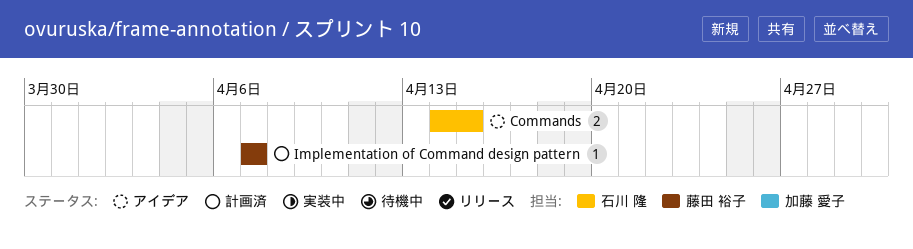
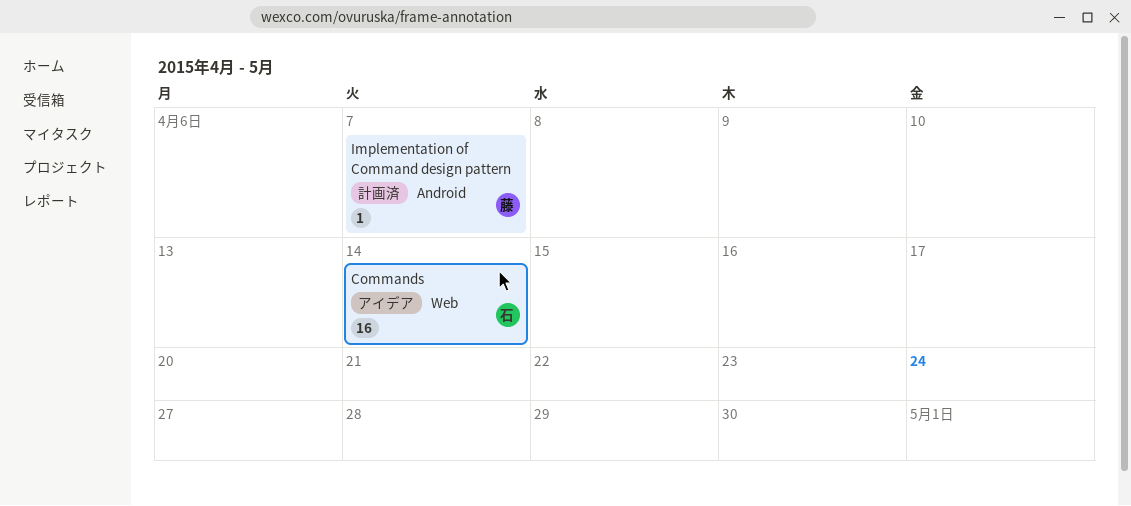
Commands, estimate: 2 -> 16
Commands, due: Apr 15 -> Apr 14

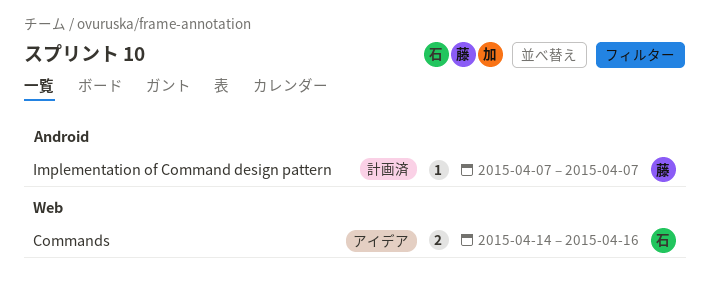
Commands, estimate: 16 -> 2
Commands, due: Apr 14 -> Apr 16

